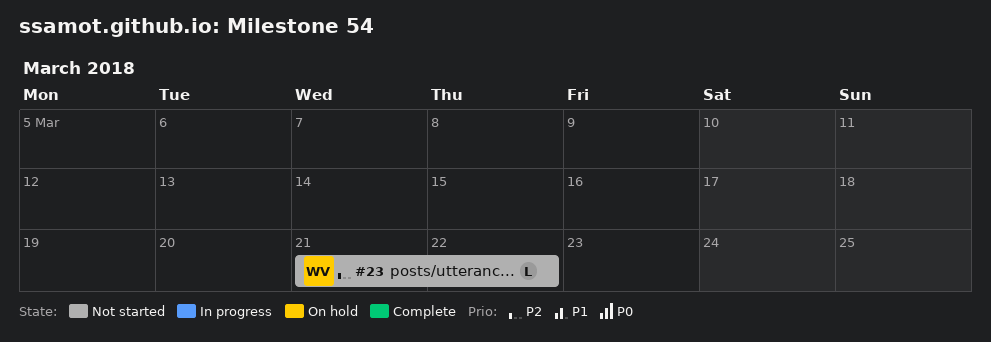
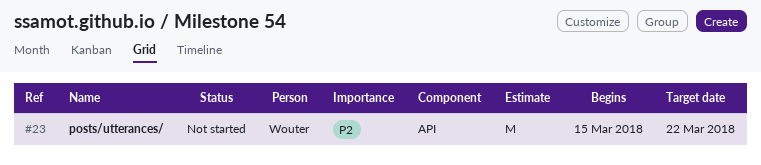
#23, estimate: L -> M
#23, start: Mar 21 -> Mar 15

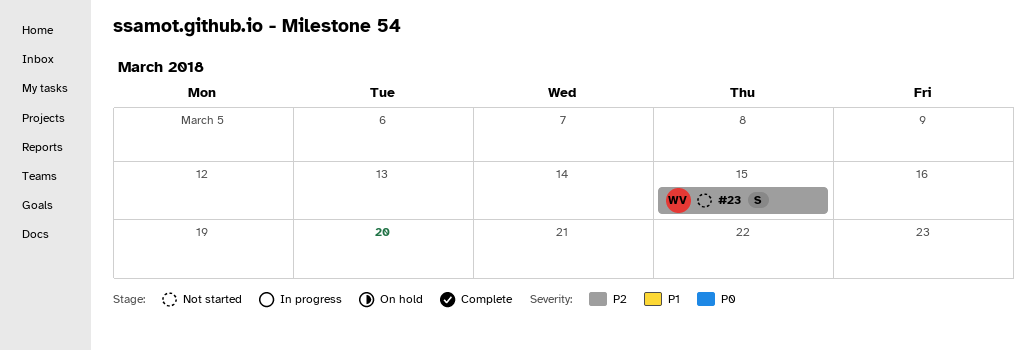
#23, estimate: M -> S
#23, due: Mar 22 -> Mar 15

